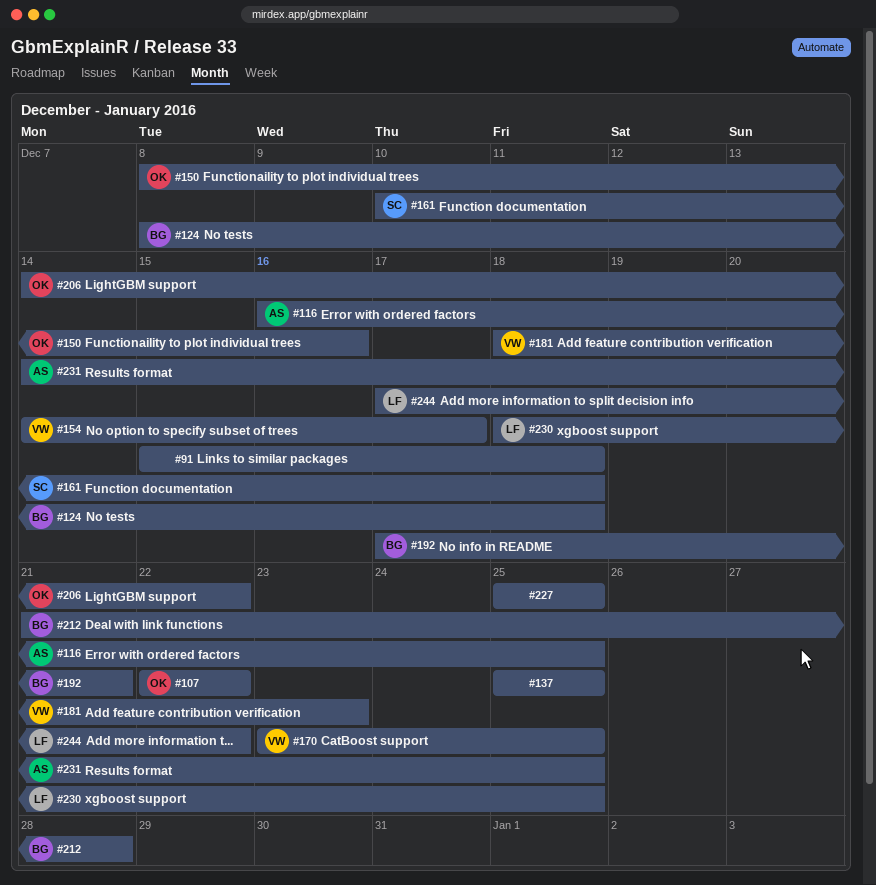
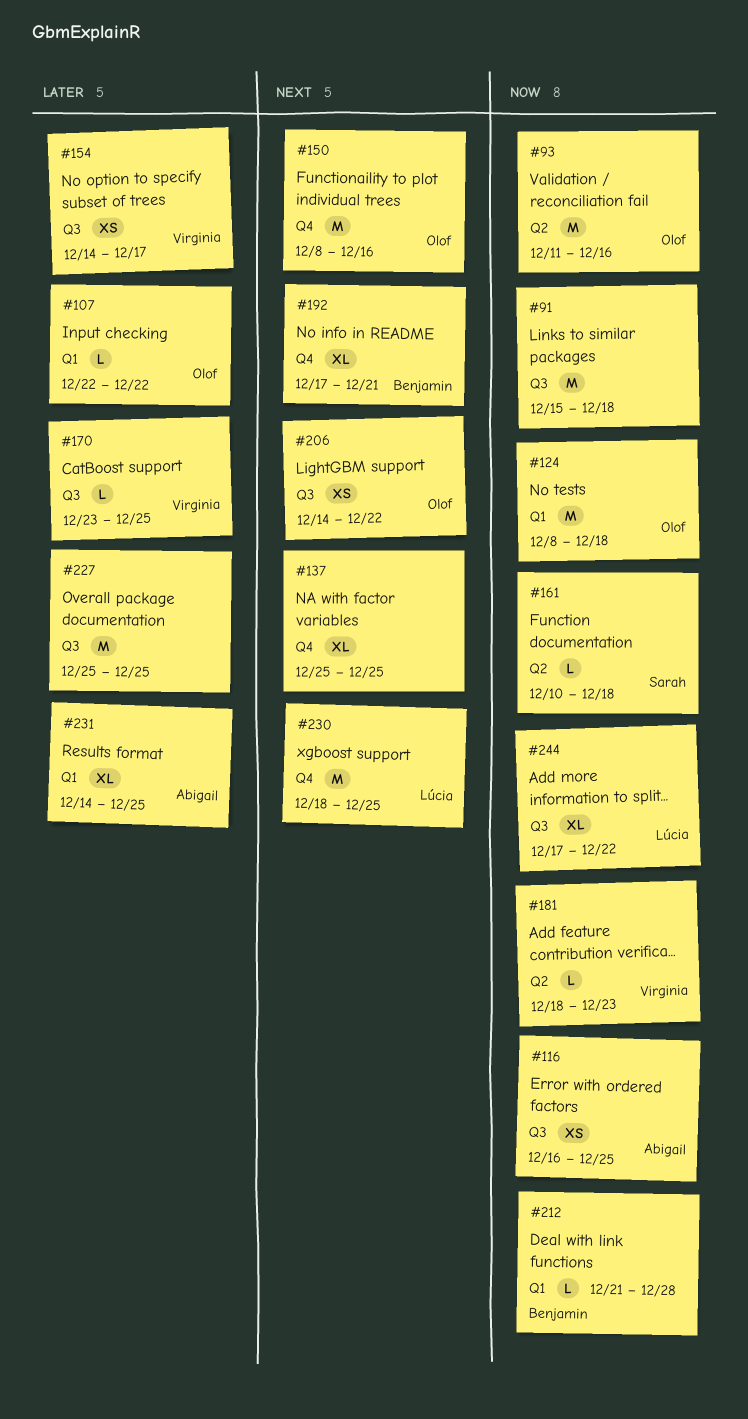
#93: none -> present
#124, owner: Benjamin -> Olof

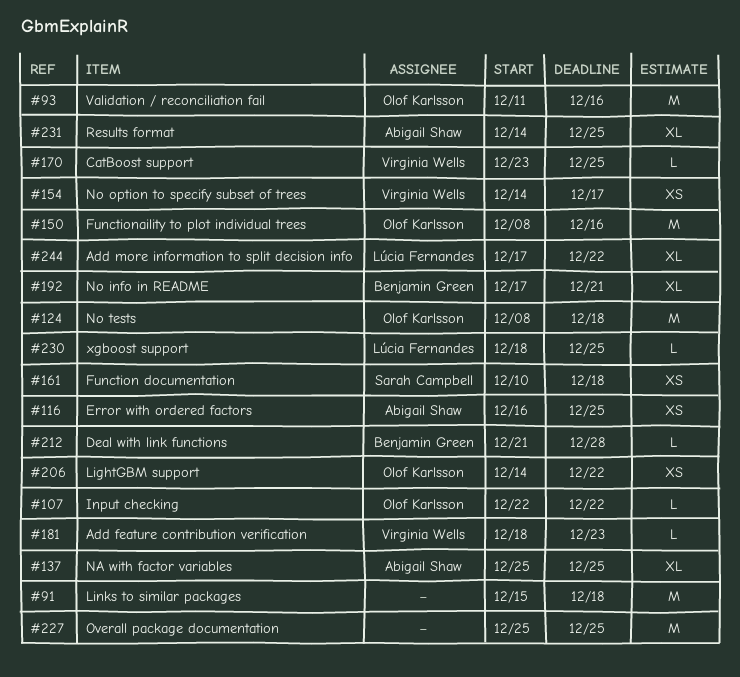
#137, owner: none -> Abigail Shaw
#161, estimate: L -> XS
#230, estimate: M -> L

